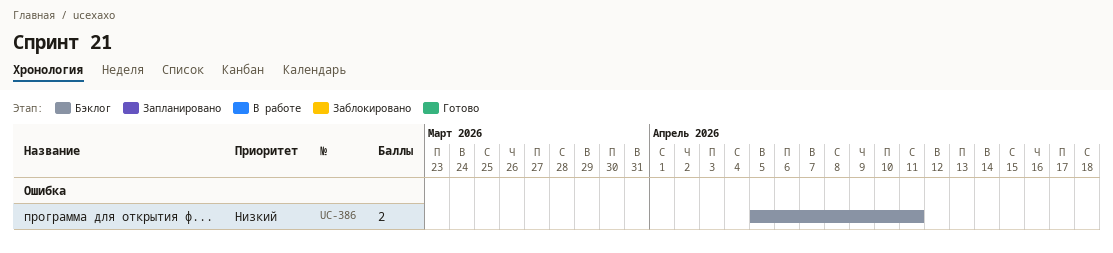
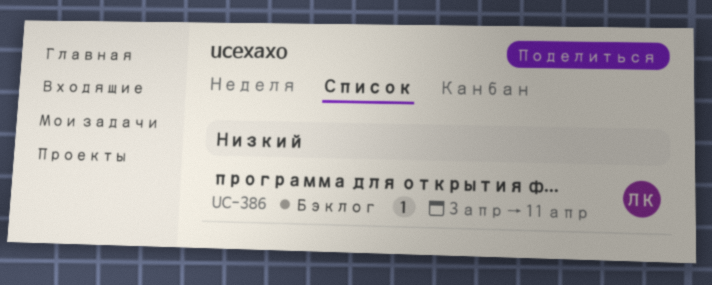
UC-386, estimate: 2 -> 1
UC-386, start: Apr 5 -> Apr 3

